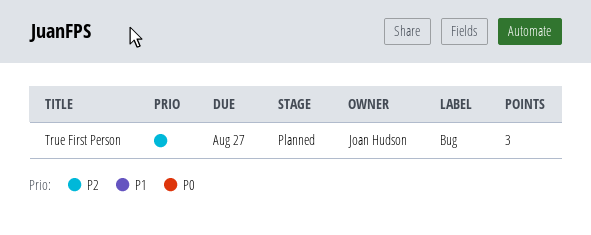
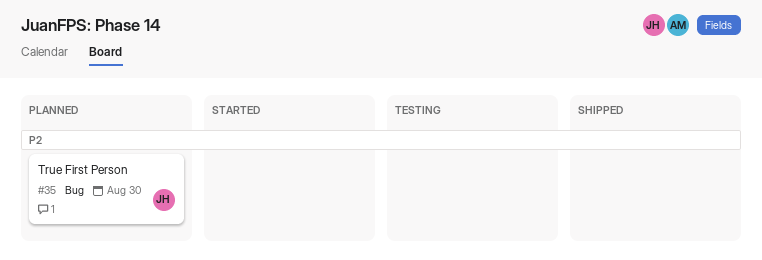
True First Person, due: Aug 27 -> Aug 30

